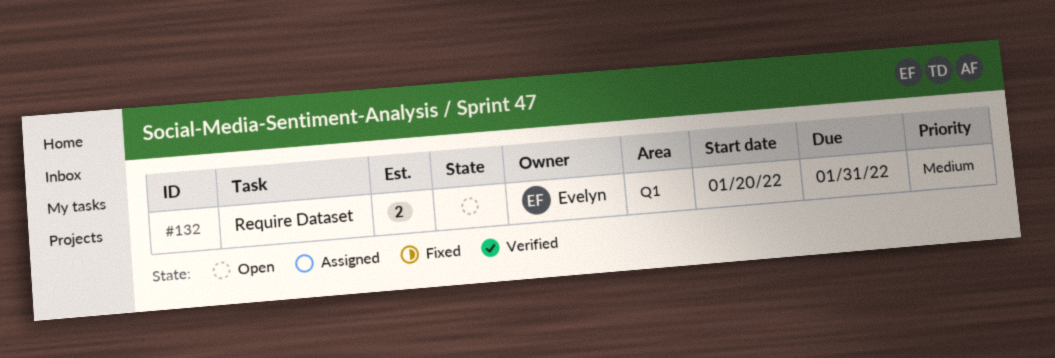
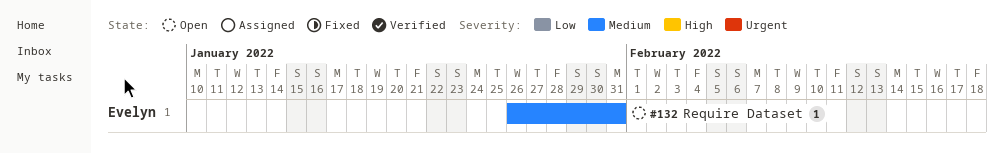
#132, estimate: 2 -> 1
#132, start: Jan 20 -> Jan 26

